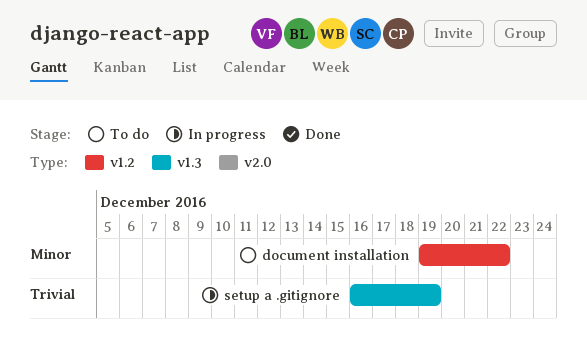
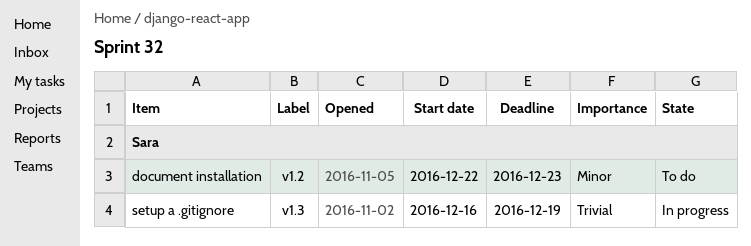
document installation, start: Dec 19 -> Dec 22
document installation, due: Dec 22 -> Dec 23

